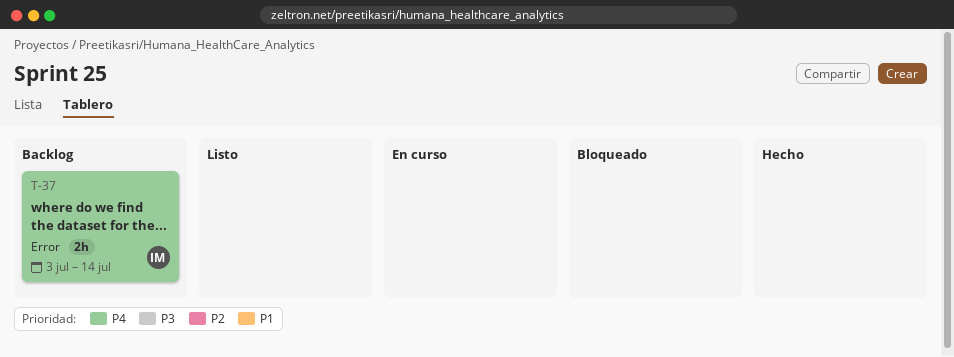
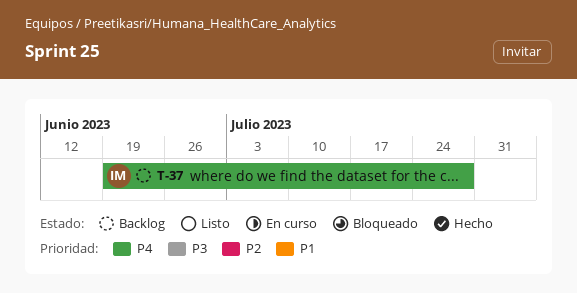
T-37, start: Jul 3 -> Jun 19
T-37, due: Jul 14 -> Jul 28

